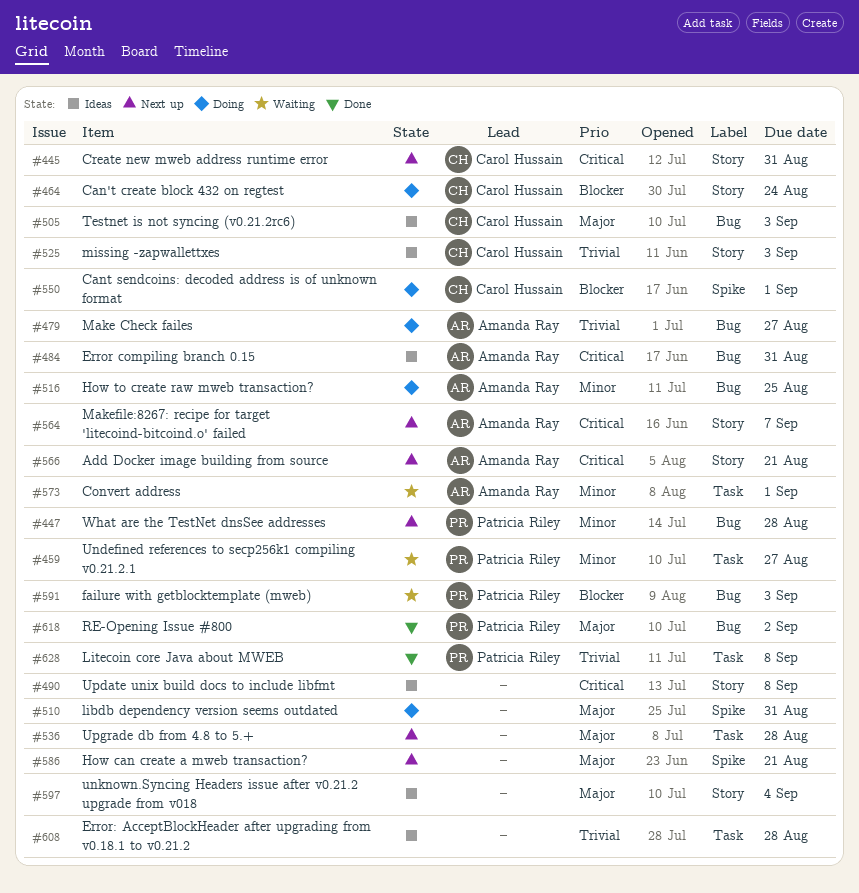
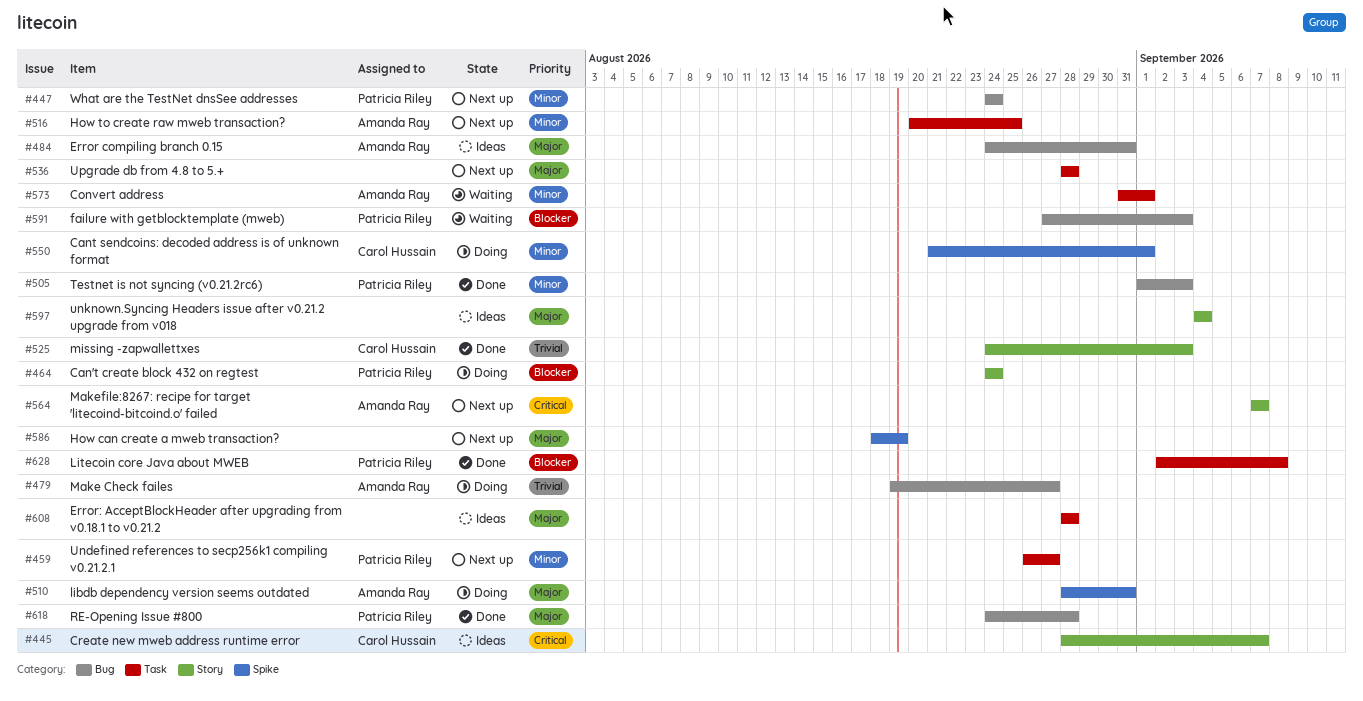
#445, status: Next up -> Ideas
#445, due: Aug 31 -> Sep 7
#447, due: Aug 28 -> Aug 24
#459, status: Waiting -> Next up
#464, owner: Carol Hussain -> Patricia Riley
#484, priority: Critical -> Major
#490: present -> none
#505, status: Ideas -> Done
#505, owner: Carol Hussain -> Patricia Riley
#505, priority: Major -> Minor
#510, owner: none -> Amanda Ray
#516, status: Doing -> Next up
#516, label: Bug -> Task
#525, status: Ideas -> Done
#550, priority: Blocker -> Minor
#566: present -> none
#586, due: Aug 21 -> Aug 19
#608, priority: Trivial -> Major
#618, due: Sep 2 -> Aug 28
#628, priority: Trivial -> Blocker

